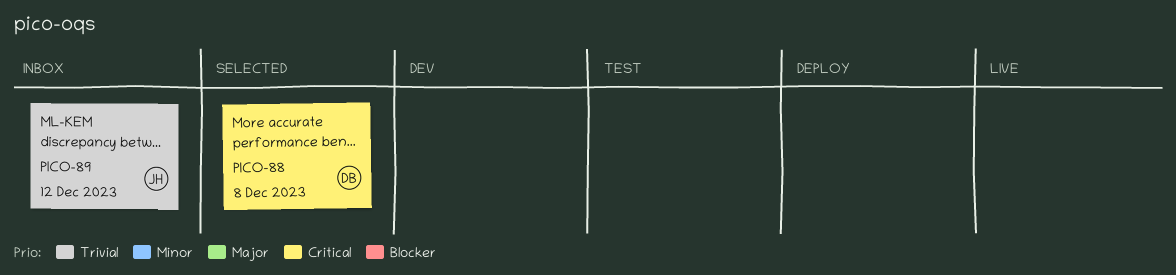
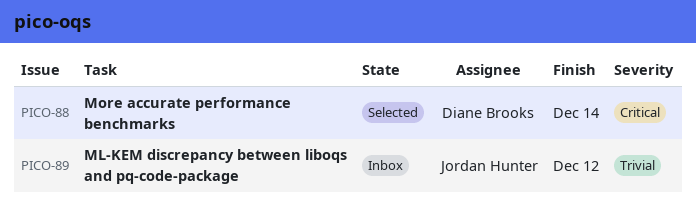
PICO-88, due: Dec 8 -> Dec 14

